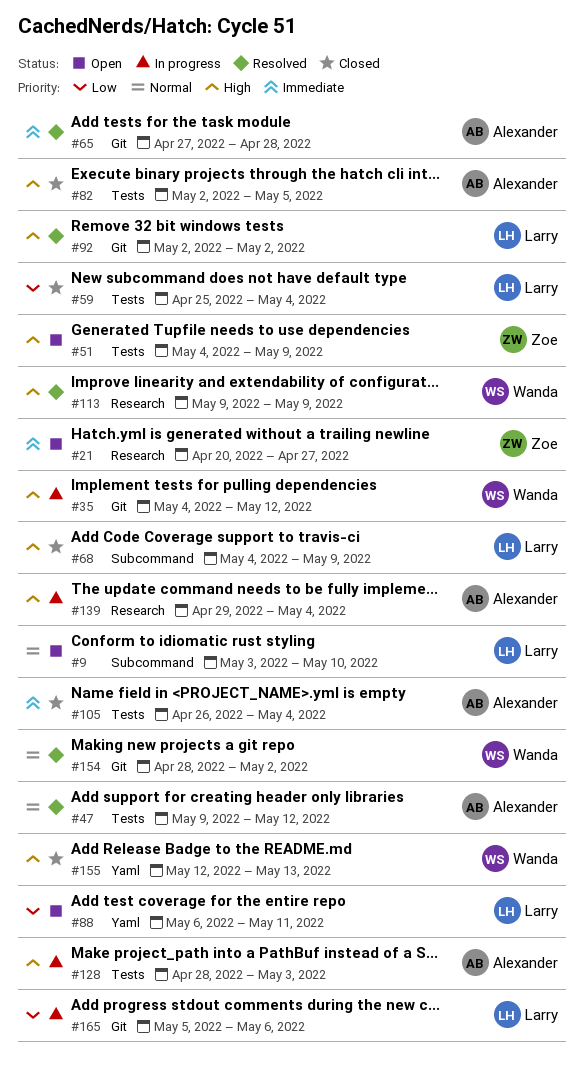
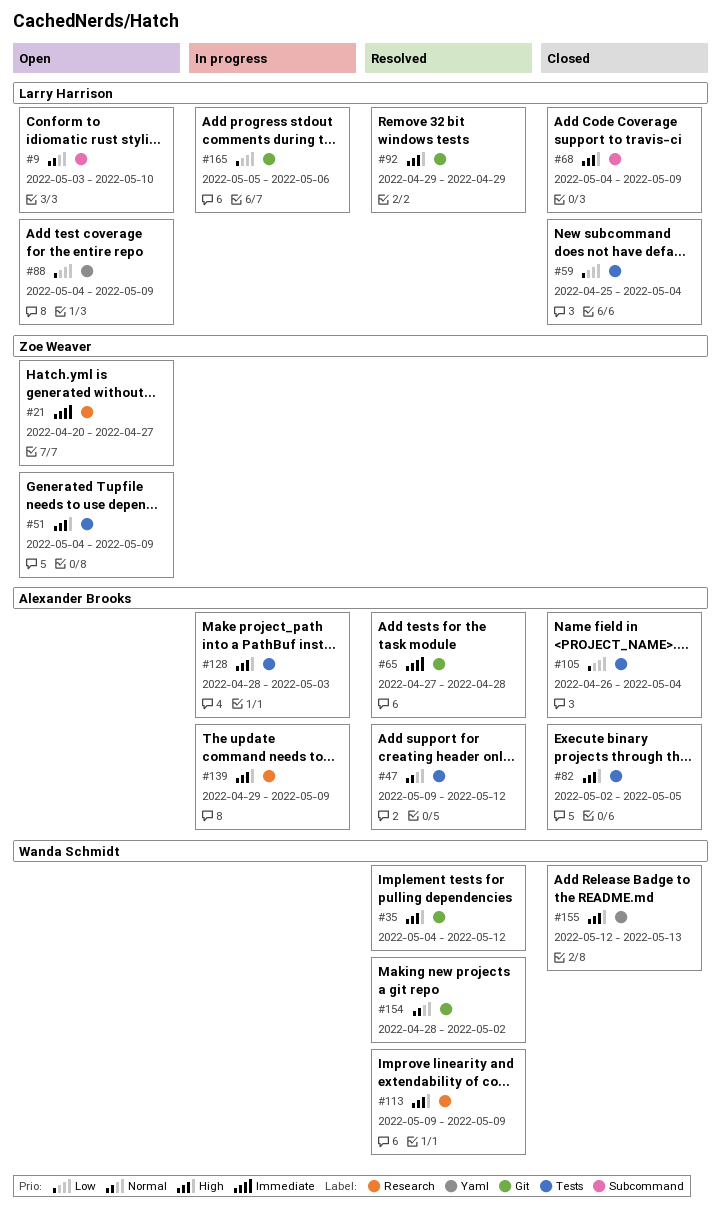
#35, status: In progress -> Resolved
#88, start: May 6 -> May 4
#88, due: May 11 -> May 9
#92, start: May 2 -> Apr 29
#92, due: May 2 -> Apr 29
#105, priority: Immediate -> Low
#139, due: May 4 -> May 9

